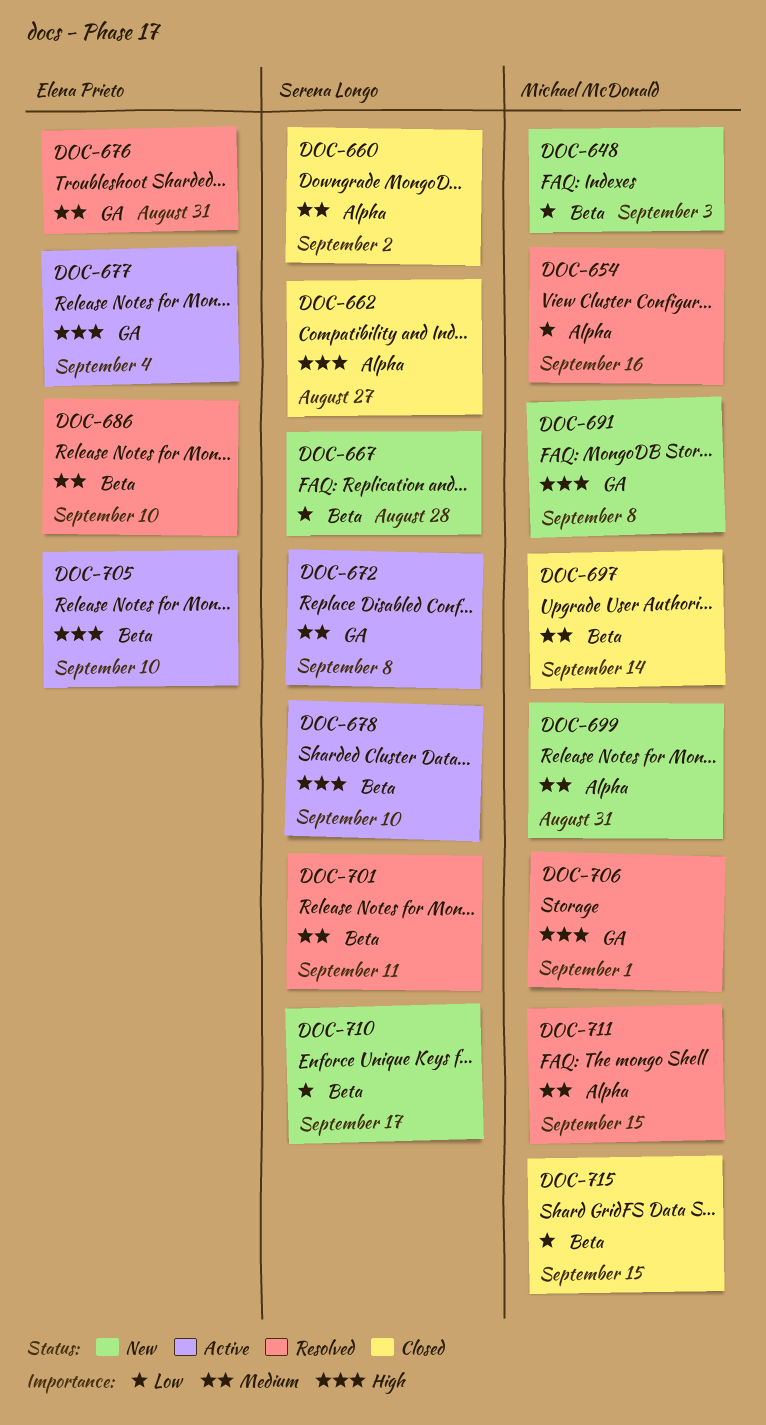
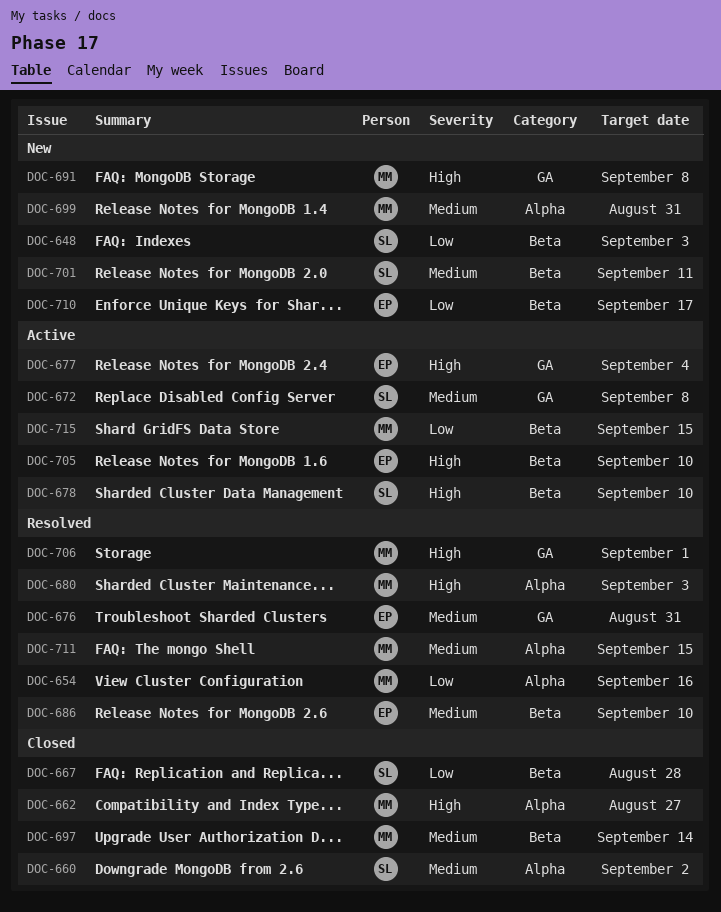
DOC-648, owner: Michael McDonald -> Serena Longo
DOC-662, owner: Serena Longo -> Michael McDonald
DOC-667, status: New -> Closed
DOC-680: none -> present
DOC-701, status: Resolved -> New
DOC-710, owner: Serena Longo -> Elena Prieto
DOC-715, status: Closed -> Active

